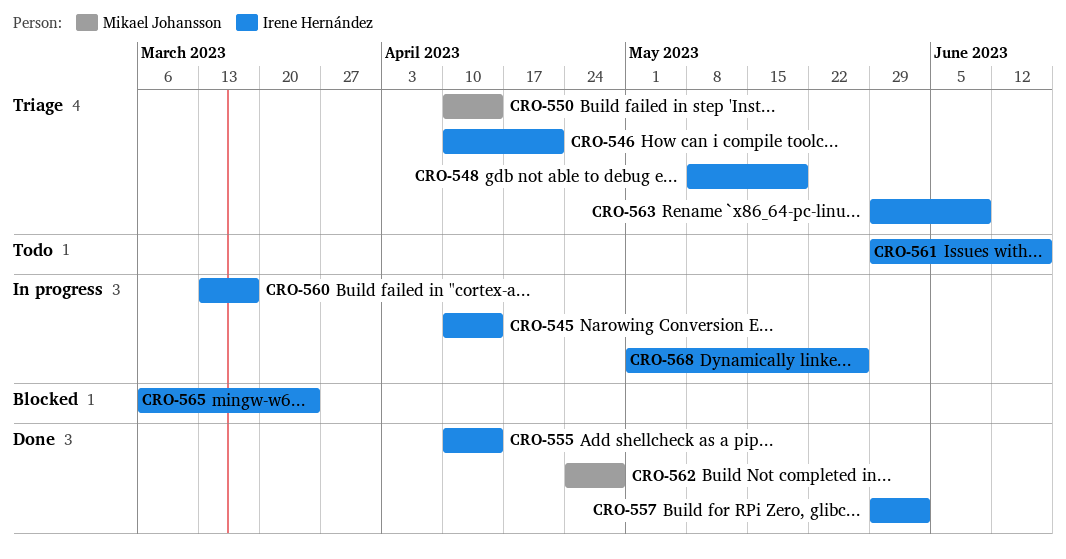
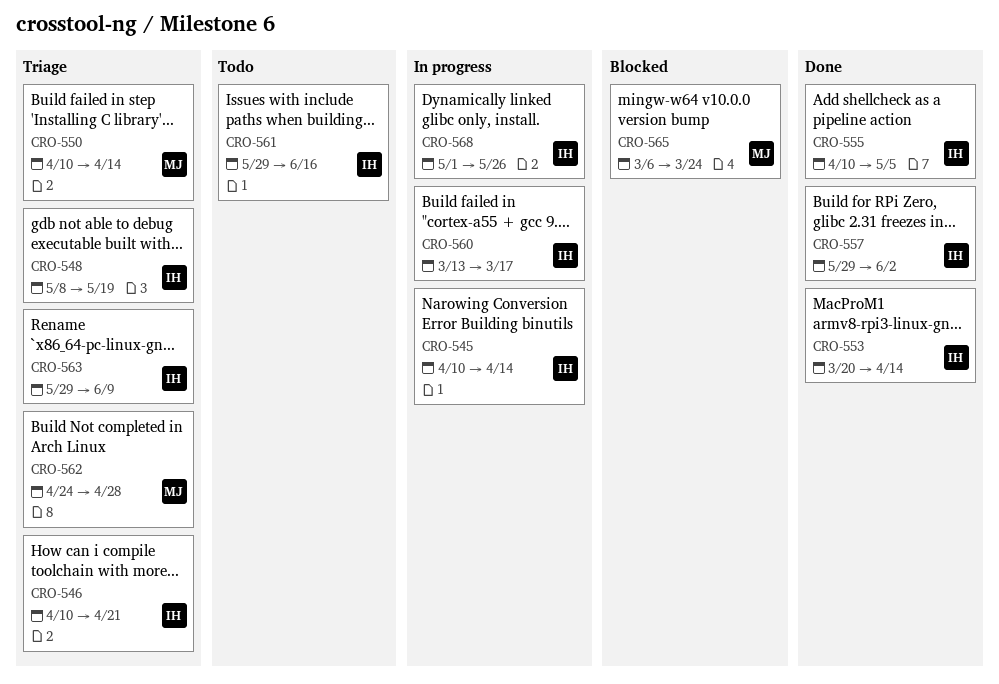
CRO-553: none -> present
CRO-555, due: Apr 14 -> May 5
CRO-562, status: Done -> Triage
CRO-565, owner: Irene Hernández -> Mikael Johansson

